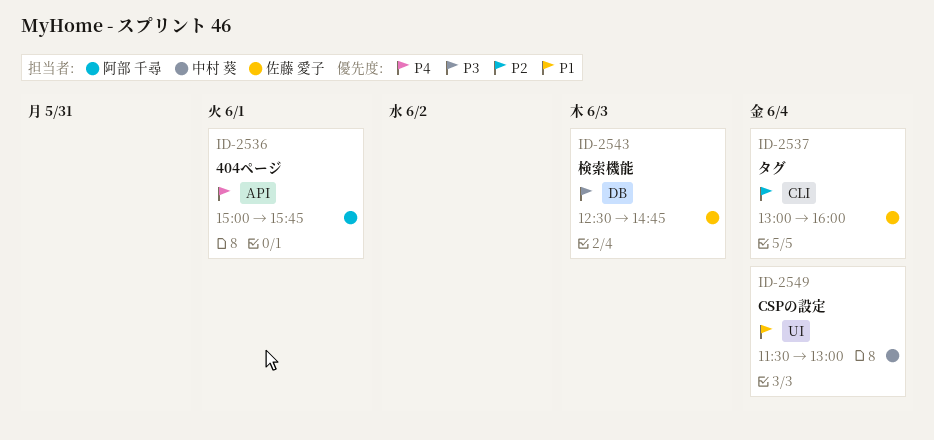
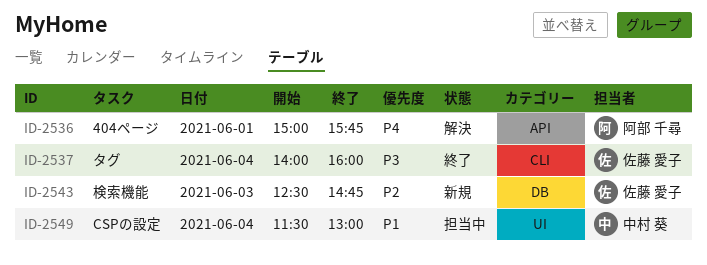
ID-2537, priority: P2 -> P3
ID-2537, begins: 13:00 -> 14:00
ID-2543, priority: P3 -> P2

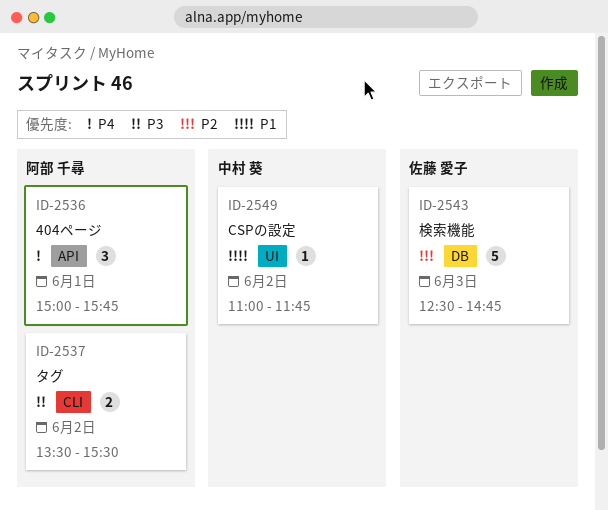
ID-2537, owner: 佐藤 愛子 -> 阿部 千尋
ID-2537, day: Jun 4 -> Jun 2
ID-2537, begins: 14:00 -> 13:30
ID-2537, ends: 16:00 -> 15:30
ID-2549, day: Jun 4 -> Jun 2
ID-2549, begins: 11:30 -> 11:00
ID-2549, ends: 13:00 -> 11:45

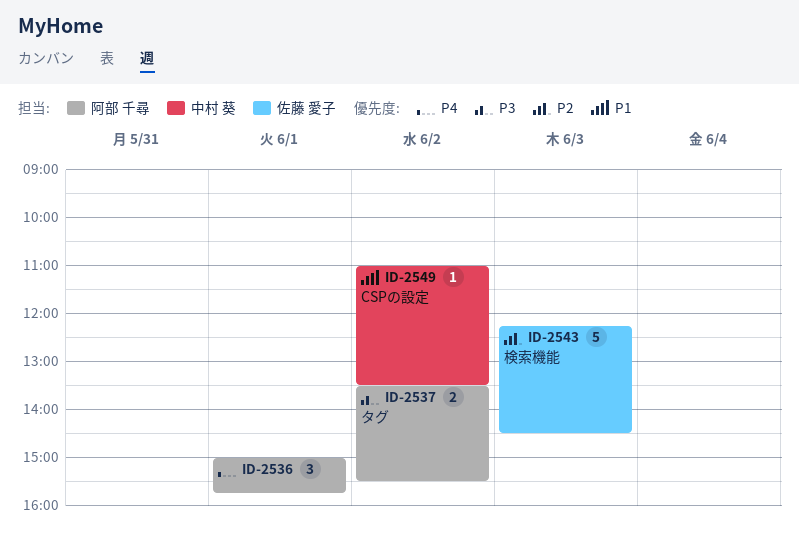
ID-2543, begins: 12:30 -> 12:15
ID-2543, ends: 14:45 -> 14:30
ID-2549, ends: 11:45 -> 13:30

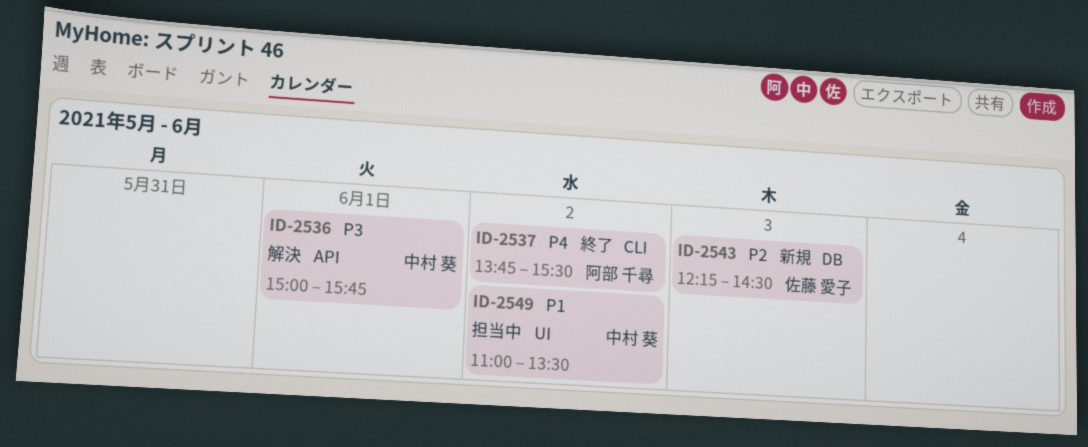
ID-2536, owner: 阿部 千尋 -> 中村 葵
ID-2536, priority: P4 -> P3
ID-2537, priority: P3 -> P4
ID-2537, begins: 13:30 -> 13:45

